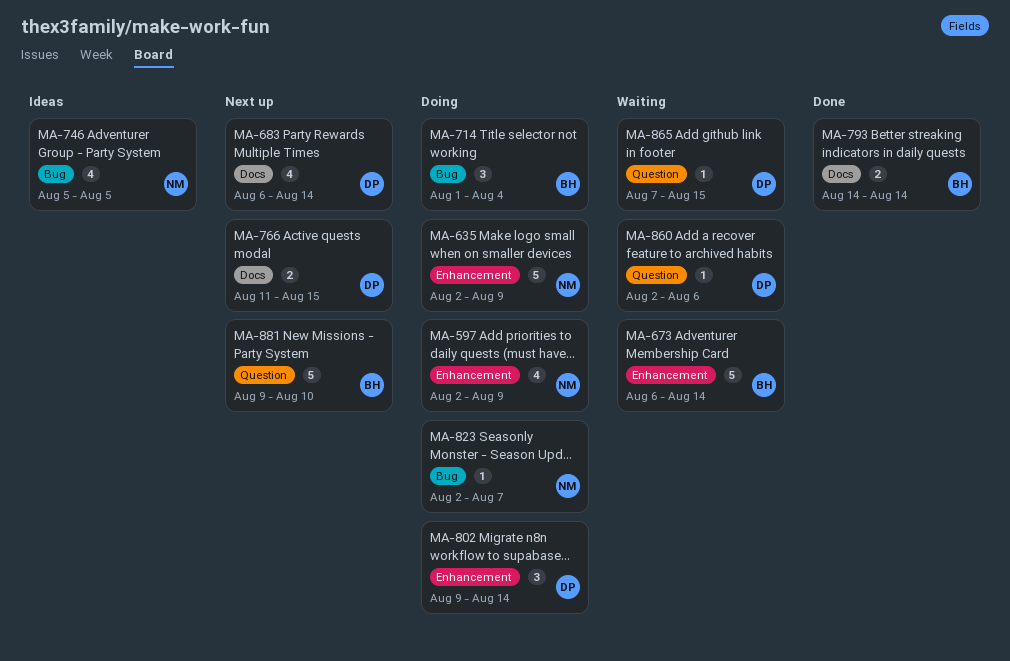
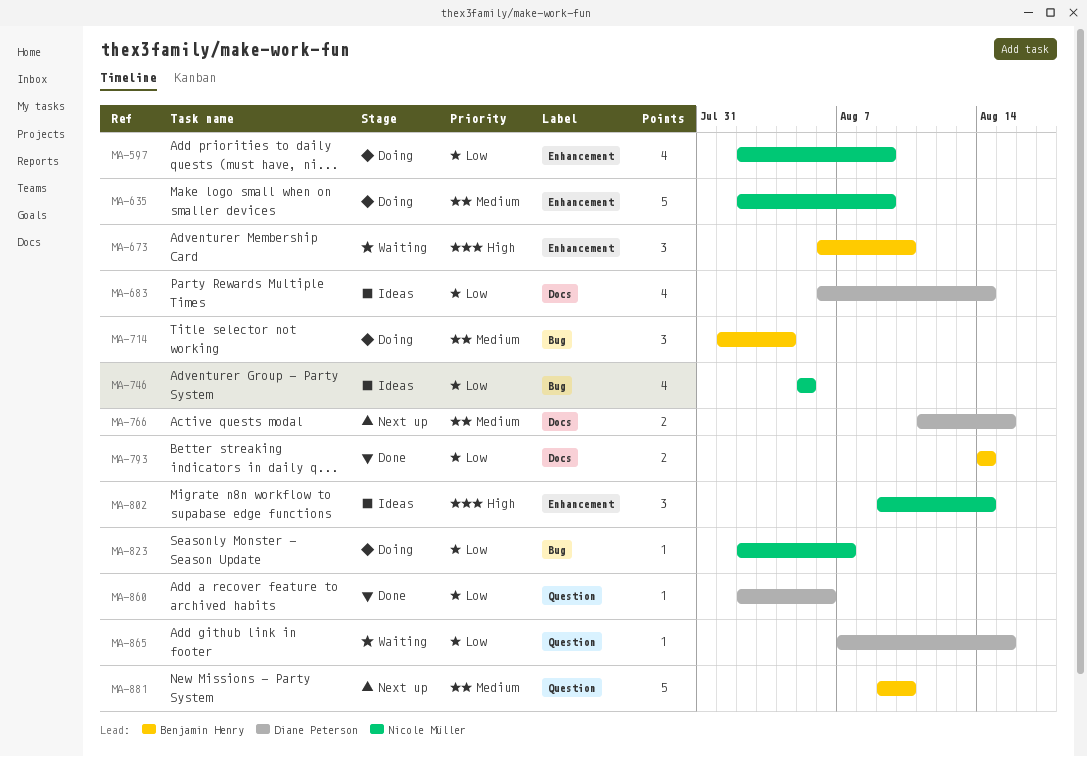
MA-673, estimate: 5 -> 3
MA-673, due: Aug 14 -> Aug 10
MA-683, status: Next up -> Ideas
MA-802, status: Doing -> Ideas
MA-802, owner: Diane Peterson -> Nicole Müller
MA-860, status: Waiting -> Done

